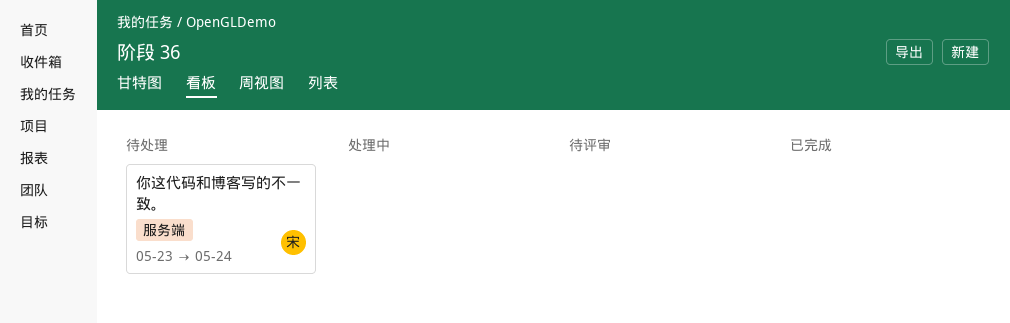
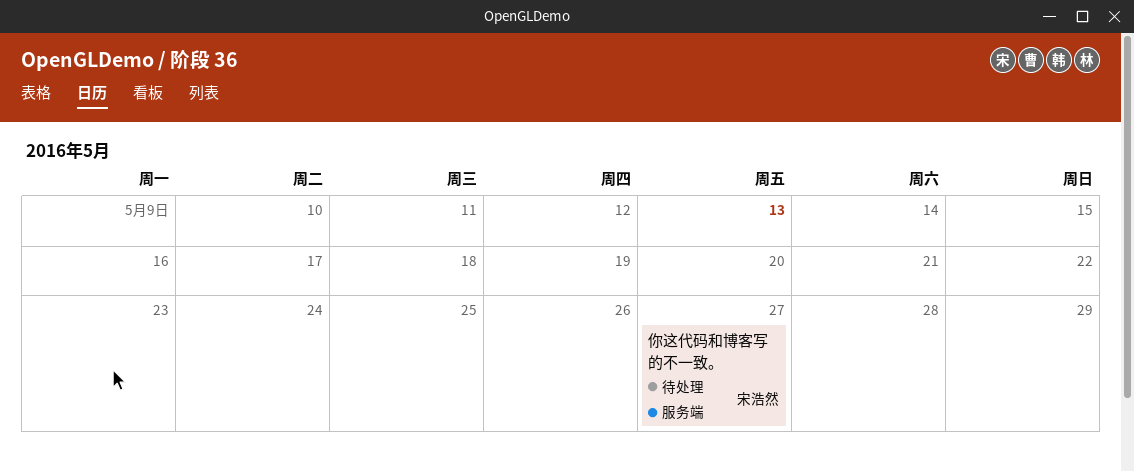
你这代码和博客写的不一致。, due: May 24 -> May 27

